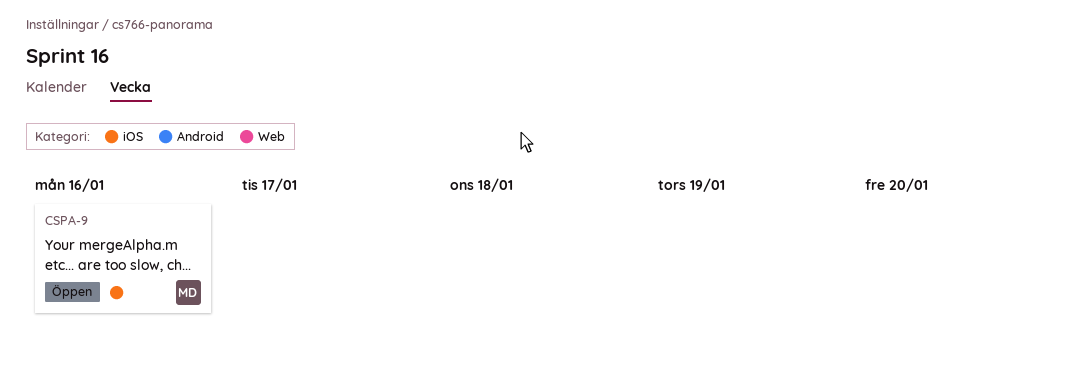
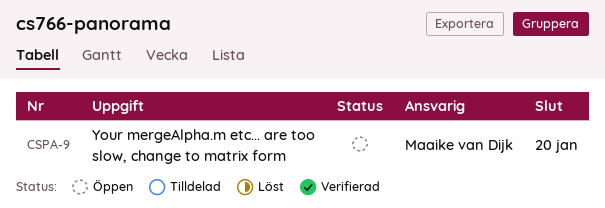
CSPA-9, due: Jan 16 -> Jan 20

